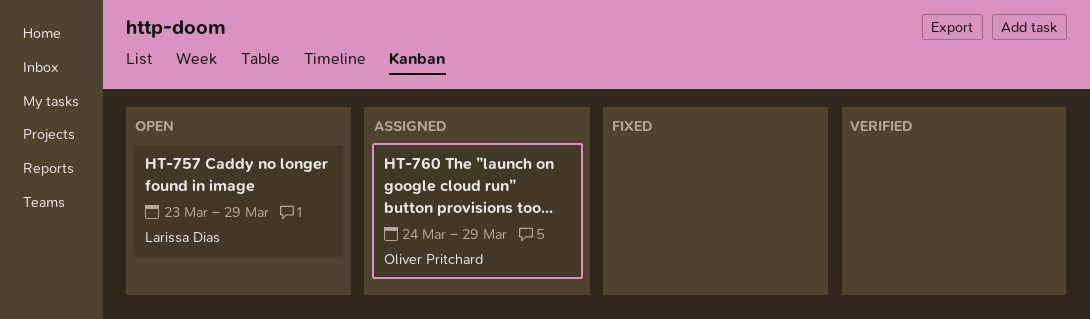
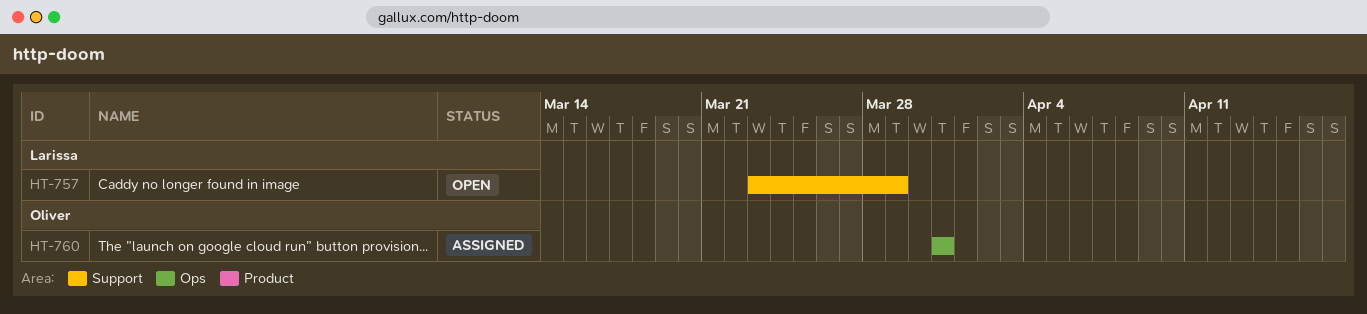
HT-760, start: Mar 24 -> Mar 31
HT-760, due: Mar 29 -> Mar 31

